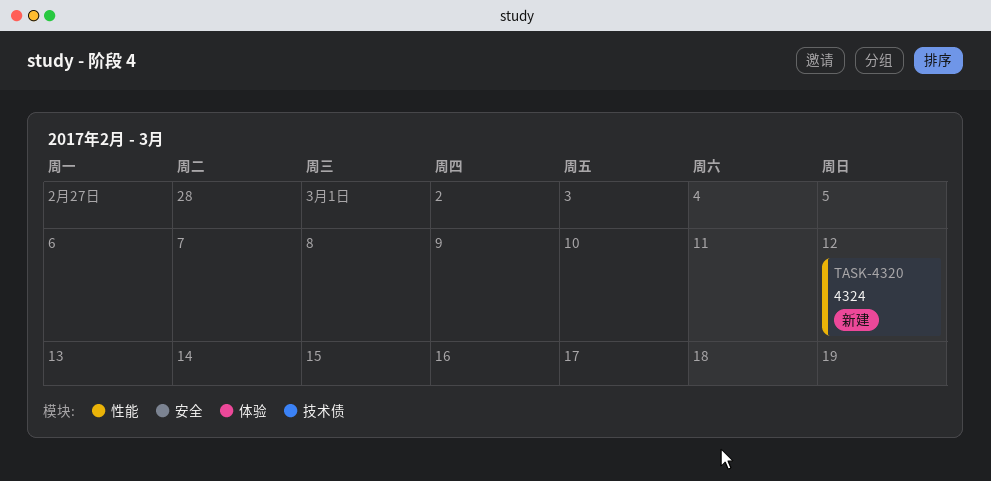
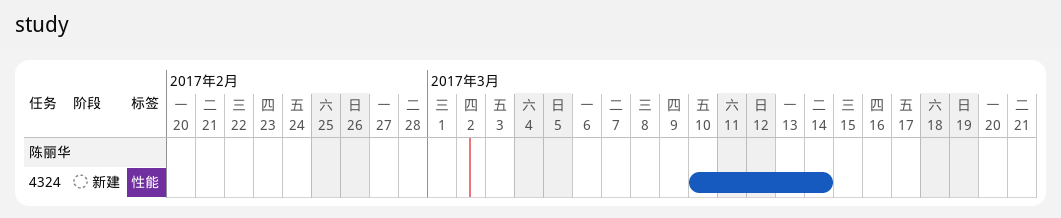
4324, due: Mar 12 -> Mar 14

